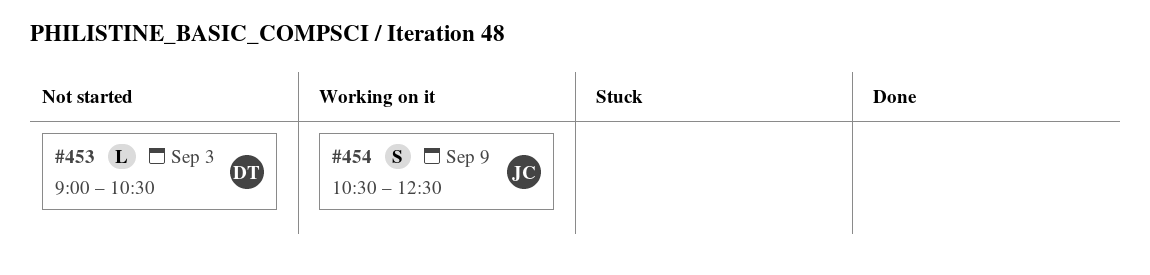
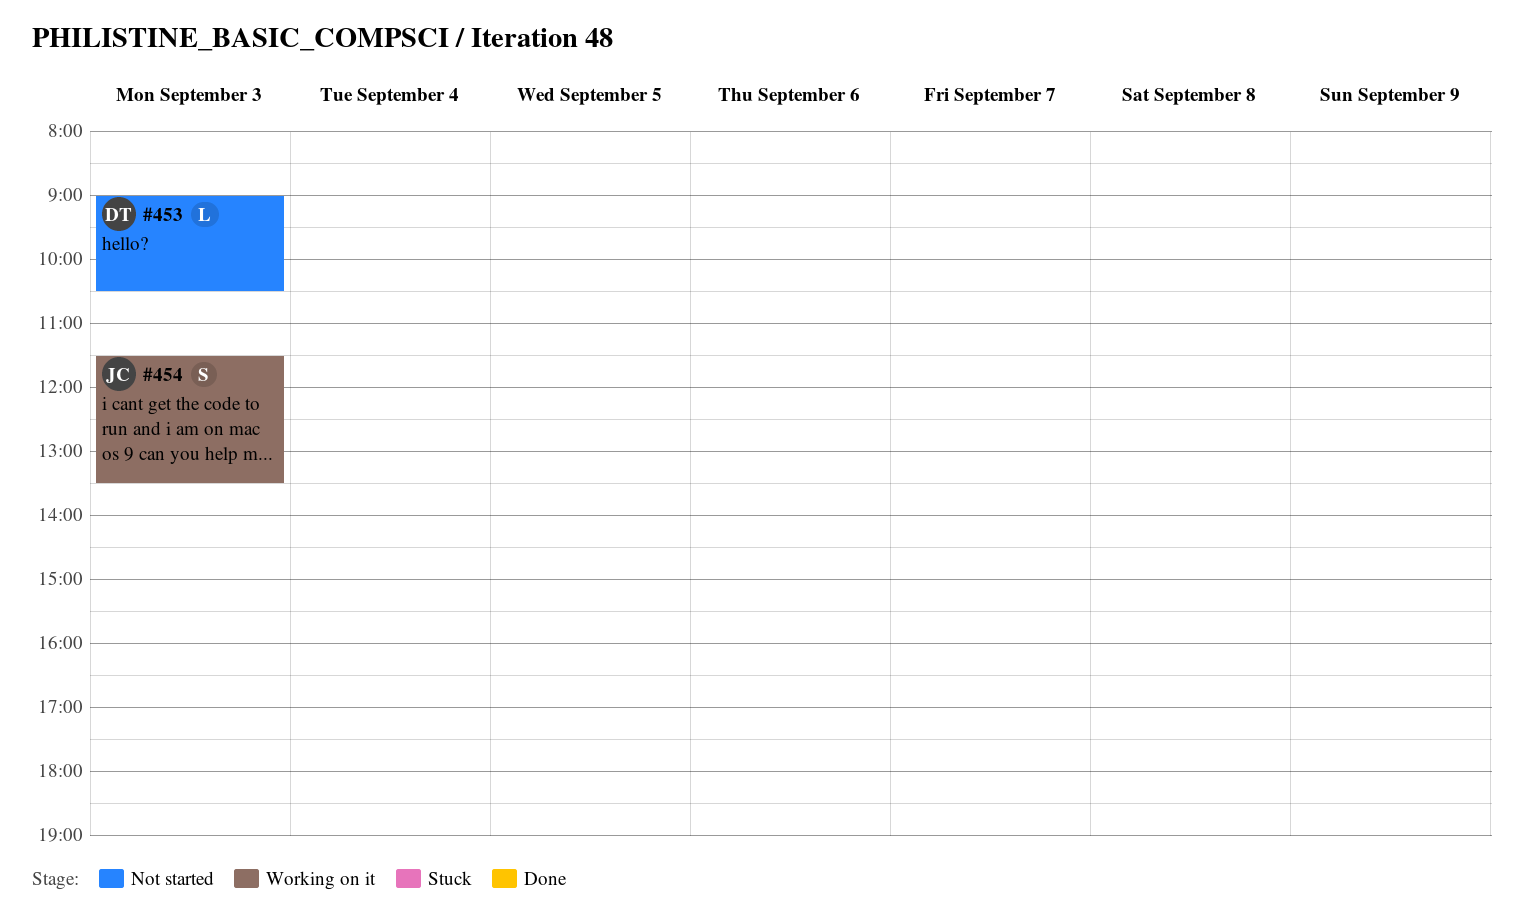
#454, day: Sep 9 -> Sep 3
#454, begins: 10:30 -> 11:30
#454, ends: 12:30 -> 13:30

